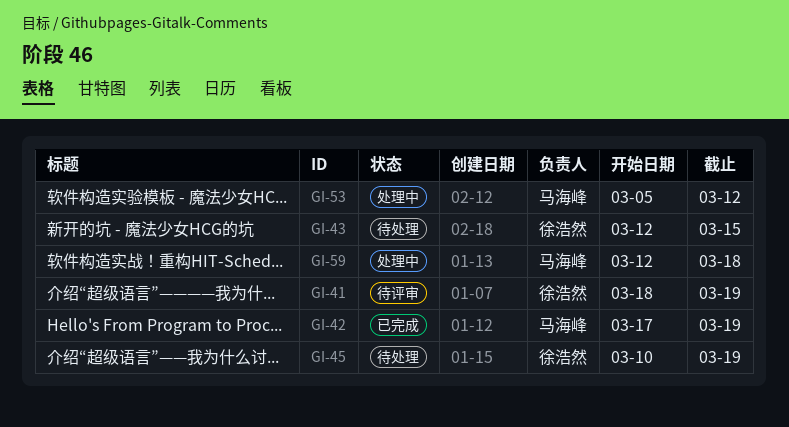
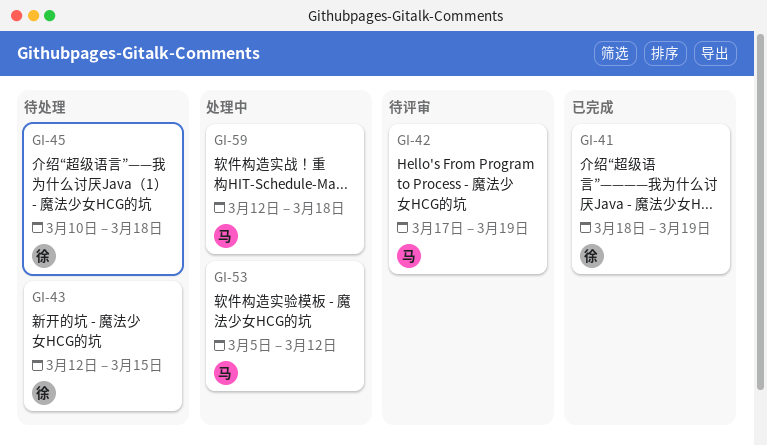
GI-41, status: 待评审 -> 已完成
GI-42, status: 已完成 -> 待评审
GI-45, due: Mar 19 -> Mar 18

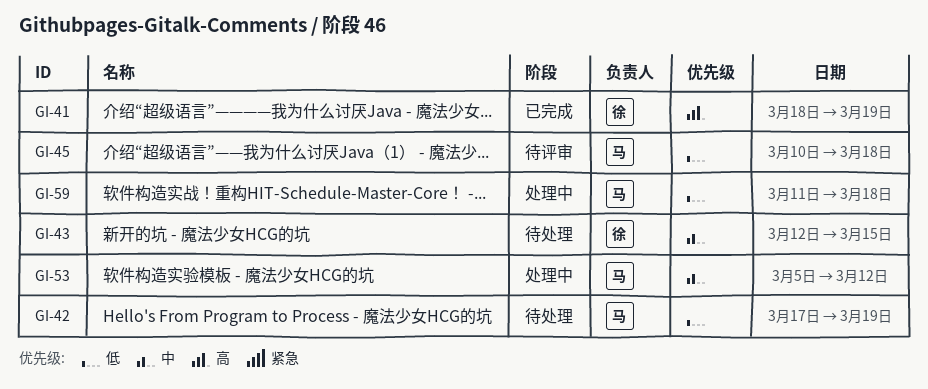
GI-42, status: 待评审 -> 待处理
GI-45, status: 待处理 -> 待评审
GI-45, owner: 徐 -> 马
GI-59, start: Mar 12 -> Mar 11

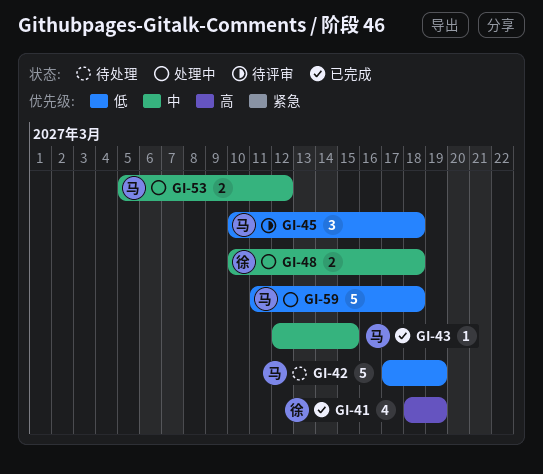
GI-43, status: 待处理 -> 已完成
GI-43, owner: 徐 -> 马
GI-48: none -> present

